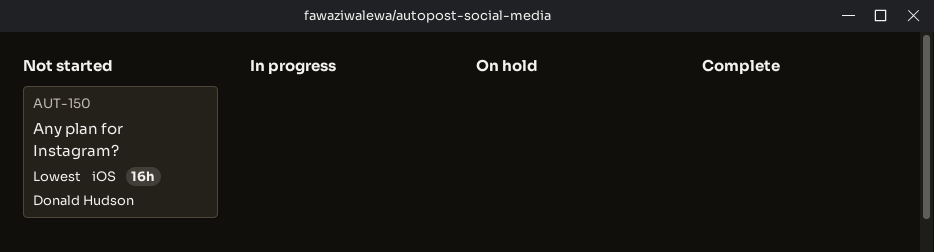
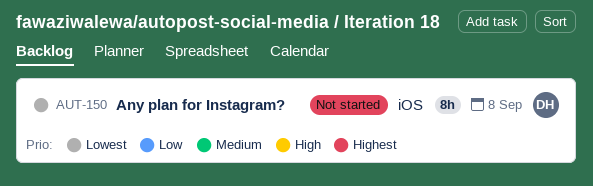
AUT-150, estimate: 16h -> 8h

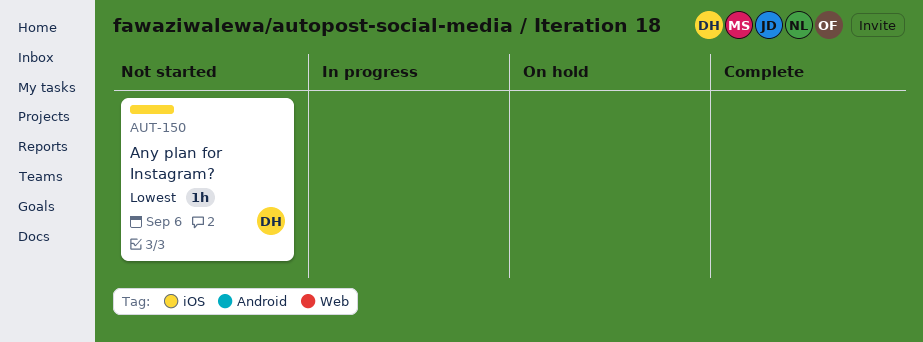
AUT-150, estimate: 8h -> 1h
AUT-150, due: Sep 8 -> Sep 6

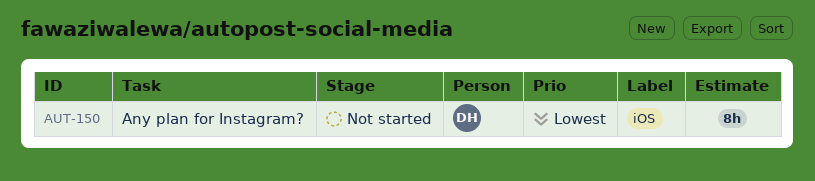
AUT-150, estimate: 1h -> 8h

